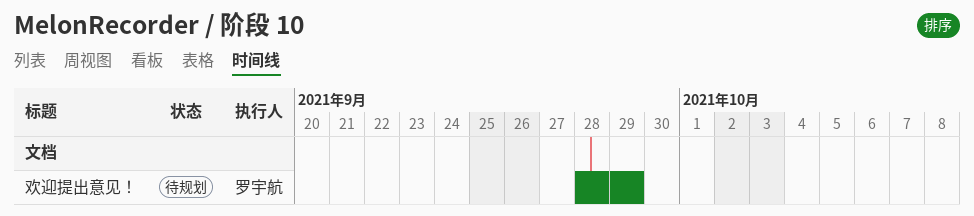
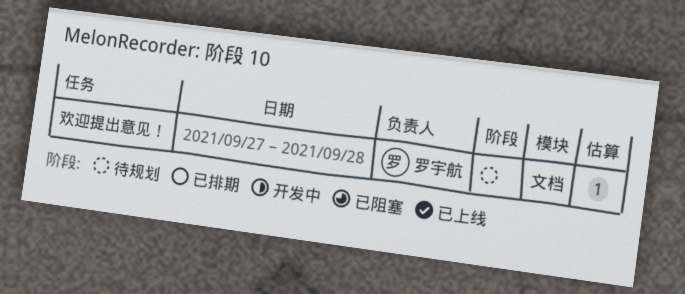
欢迎提出意见！, start: Sep 28 -> Sep 27
欢迎提出意见！, due: Sep 29 -> Sep 28

